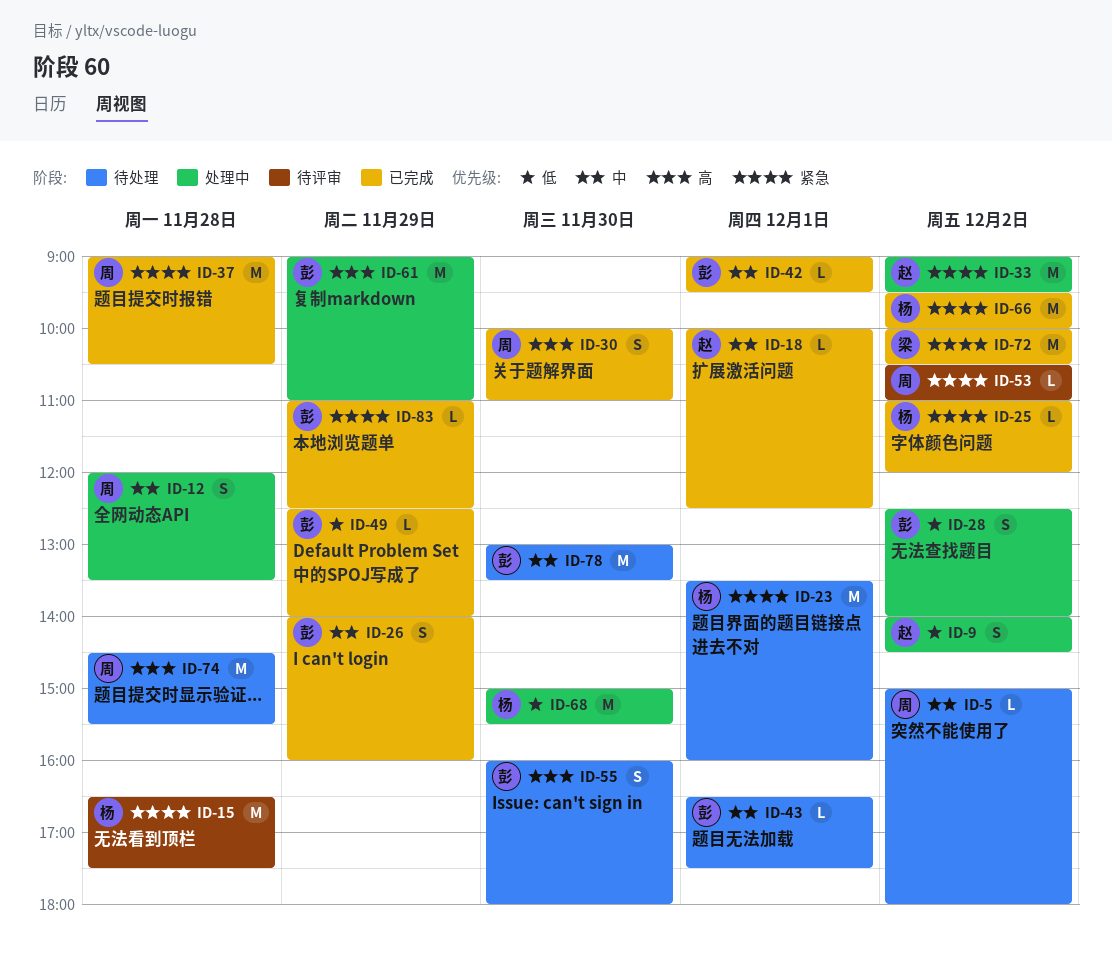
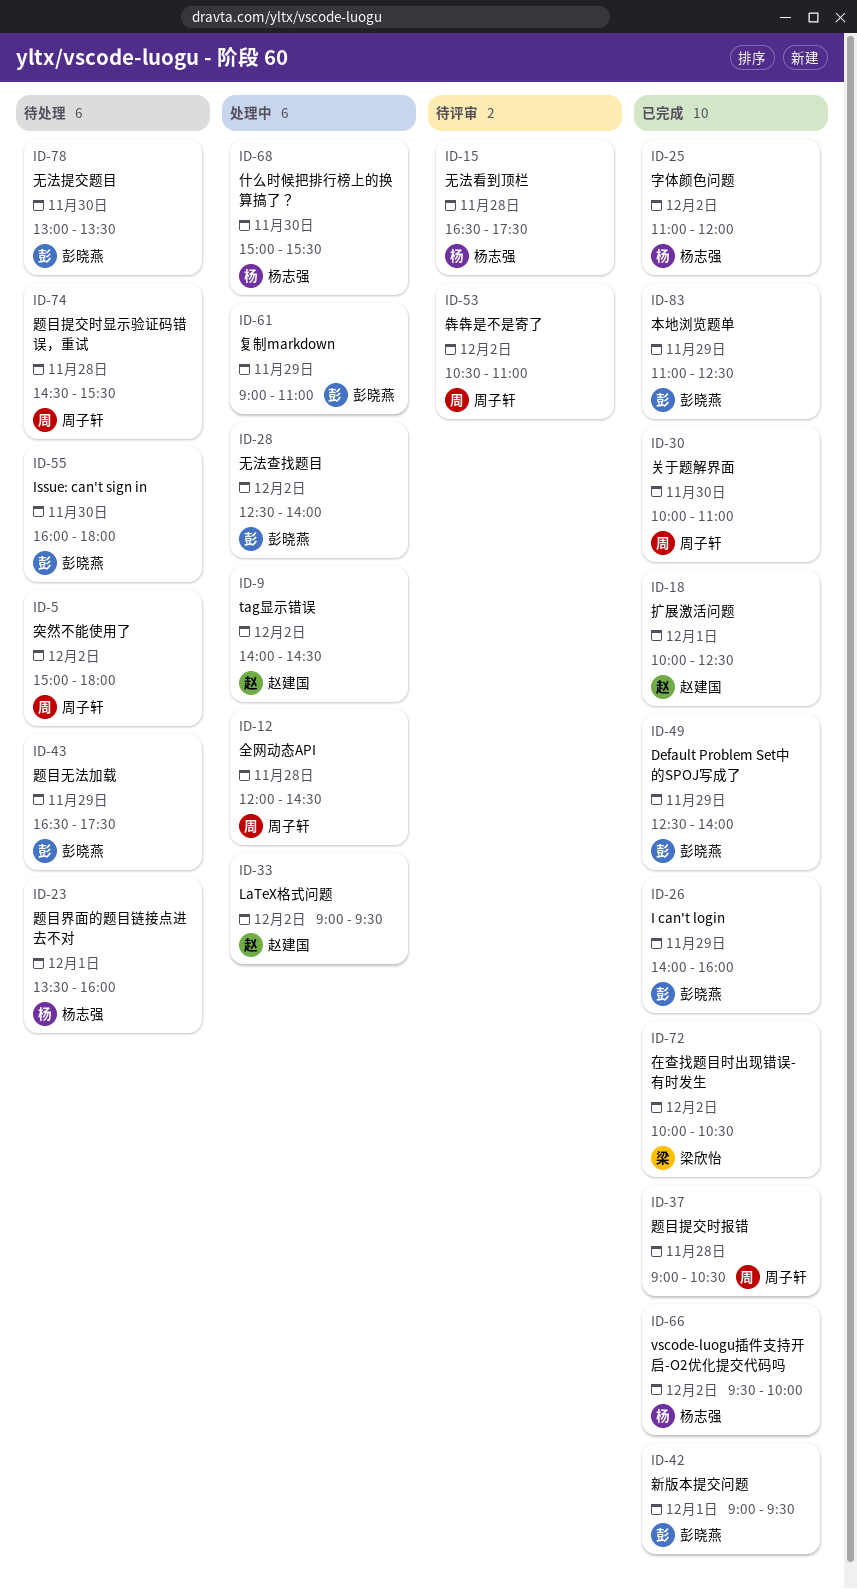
ID-12, ends: 13:30 -> 14:30
ID-43, day: Dec 1 -> Nov 29

